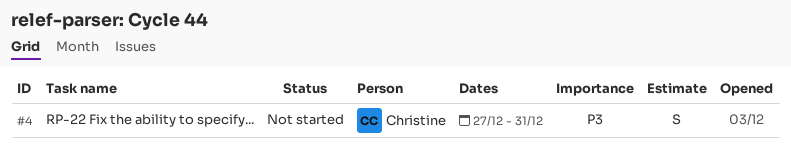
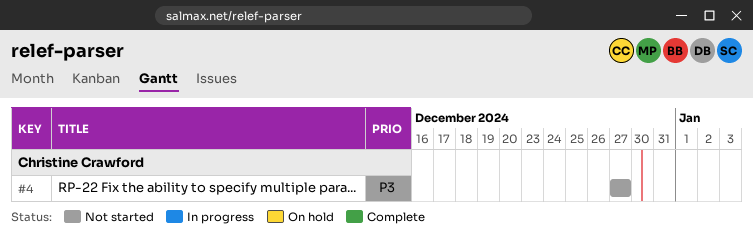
#4, due: Dec 31 -> Dec 27

